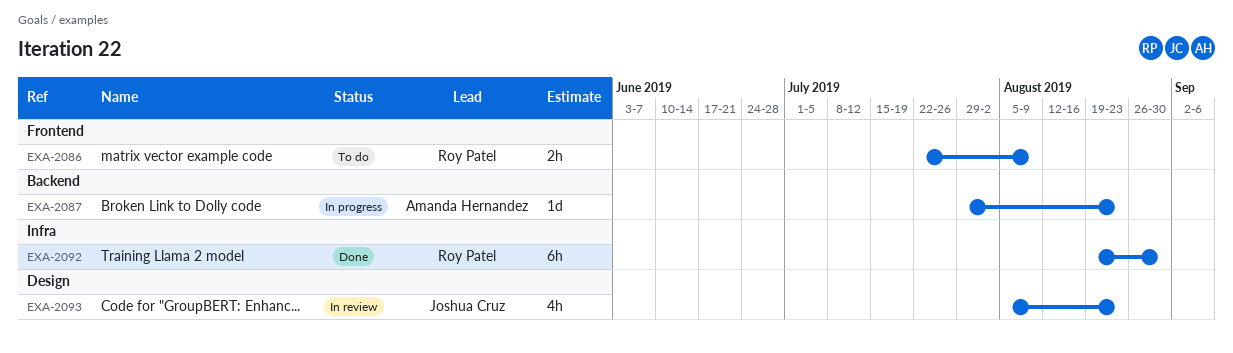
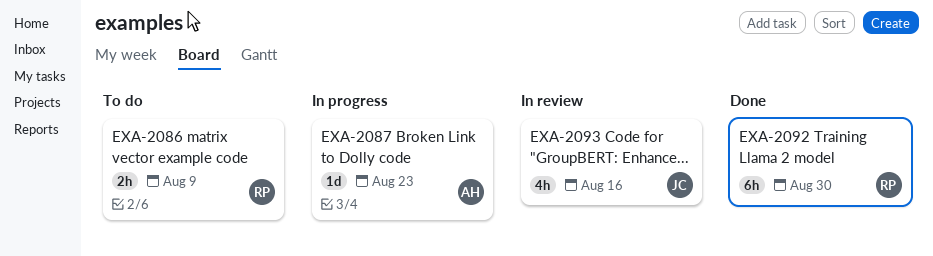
EXA-2093, due: Aug 23 -> Aug 16

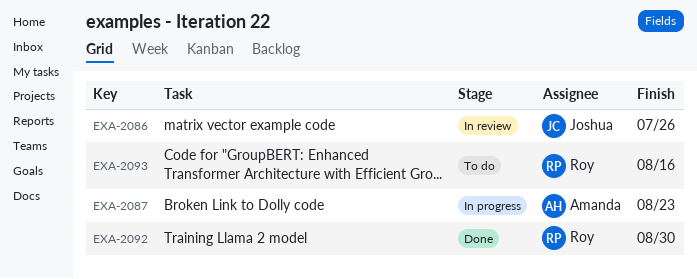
EXA-2086, status: To do -> In review
EXA-2086, owner: Roy -> Joshua
EXA-2086, due: Aug 9 -> Jul 26
EXA-2093, status: In review -> To do
EXA-2093, owner: Joshua -> Roy

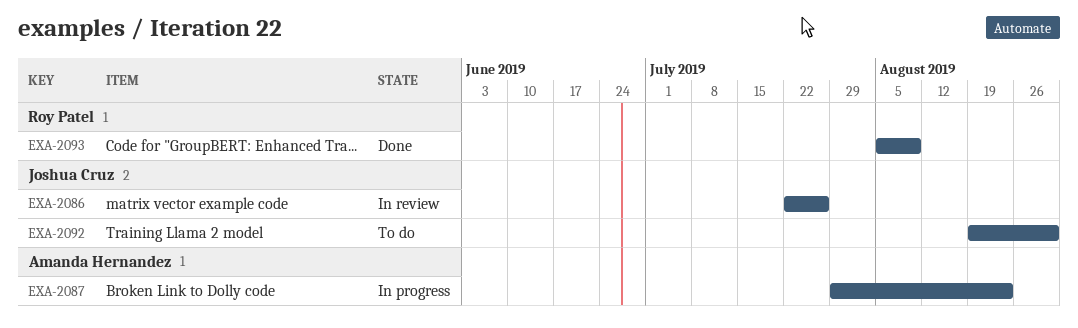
EXA-2092, status: Done -> To do
EXA-2092, owner: Roy Patel -> Joshua Cruz
EXA-2093, status: To do -> Done
EXA-2093, due: Aug 16 -> Aug 9

